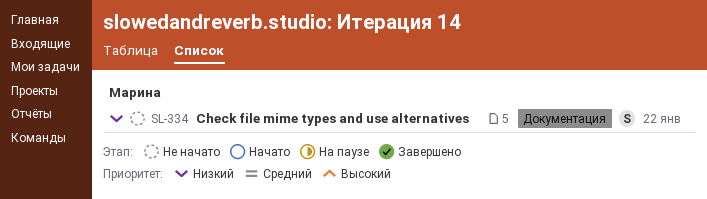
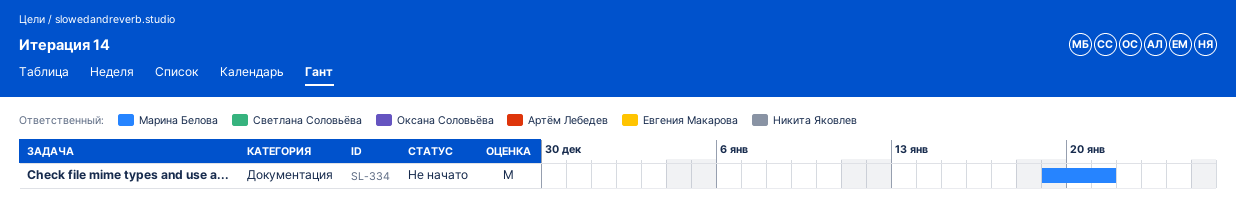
SL-334, estimate: S -> M
SL-334, due: Jan 22 -> Jan 21

